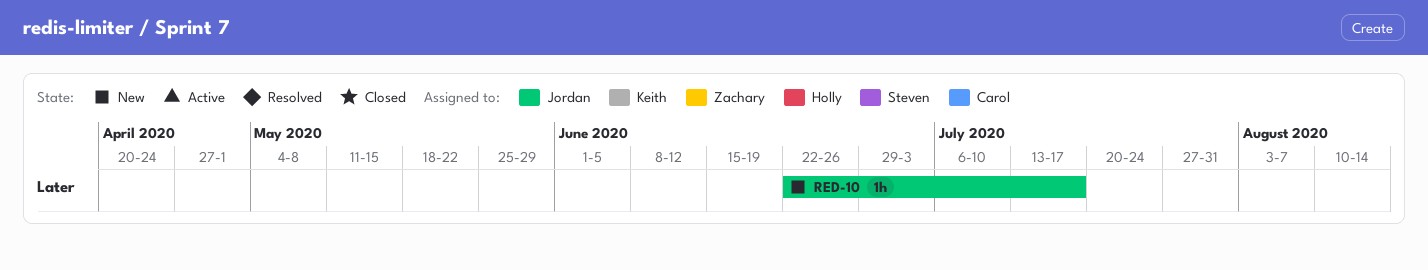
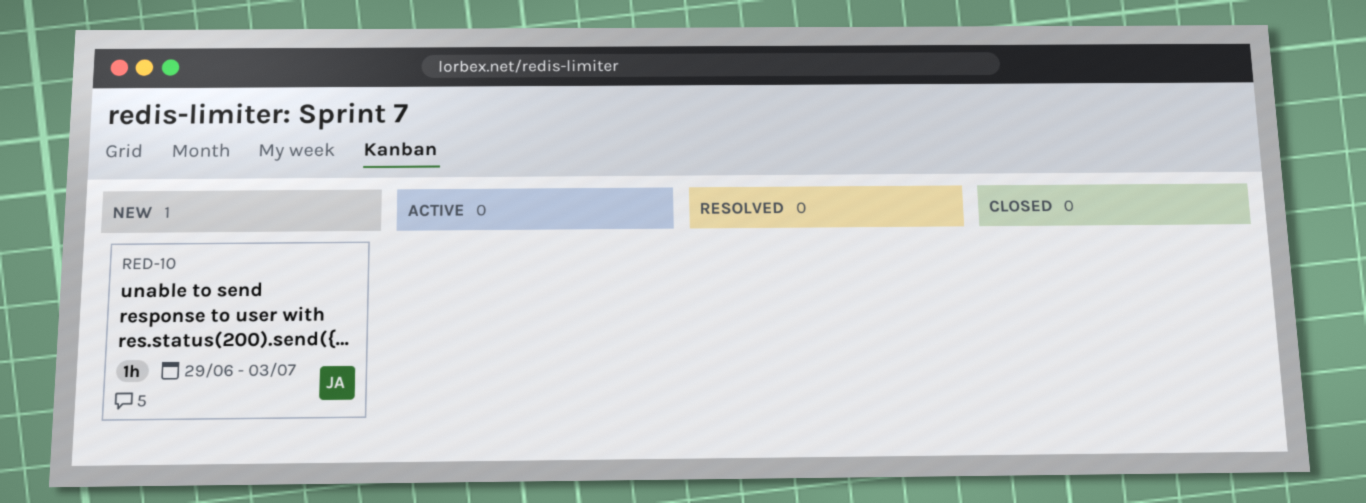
RED-10, start: Jun 22 -> Jun 29
RED-10, due: Jul 17 -> Jul 3

